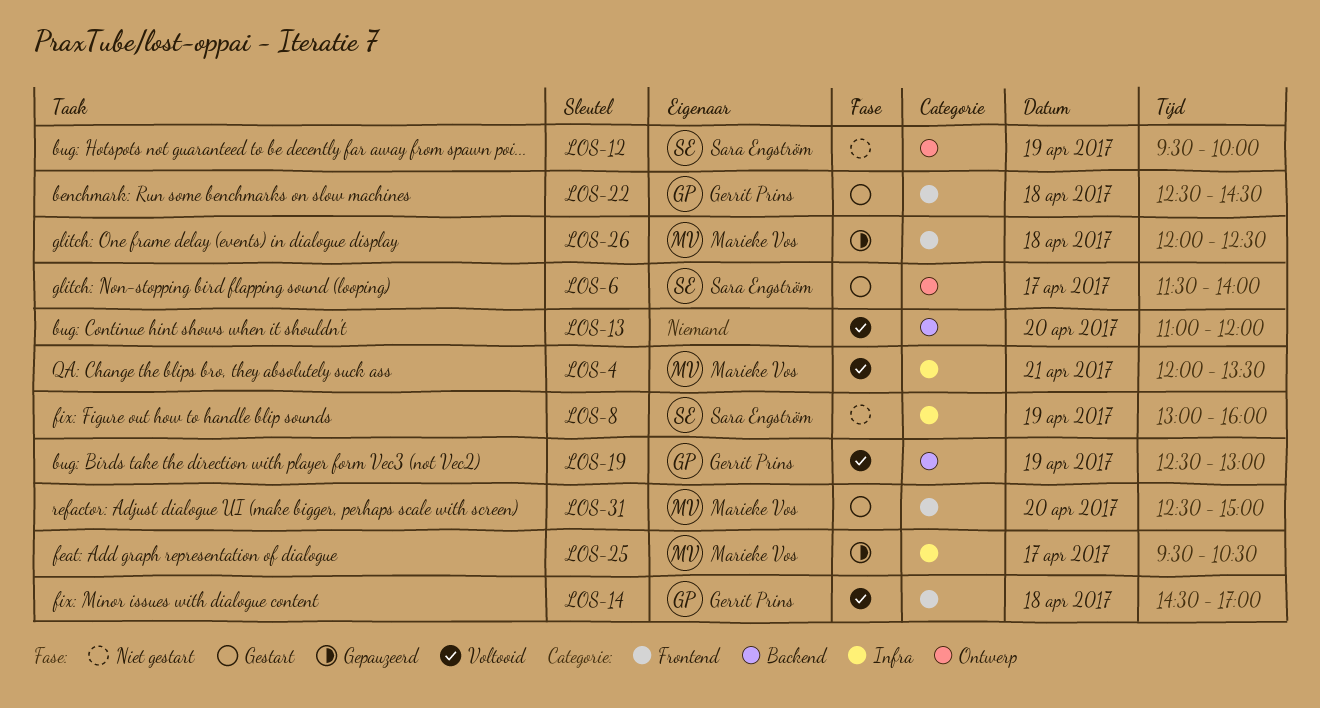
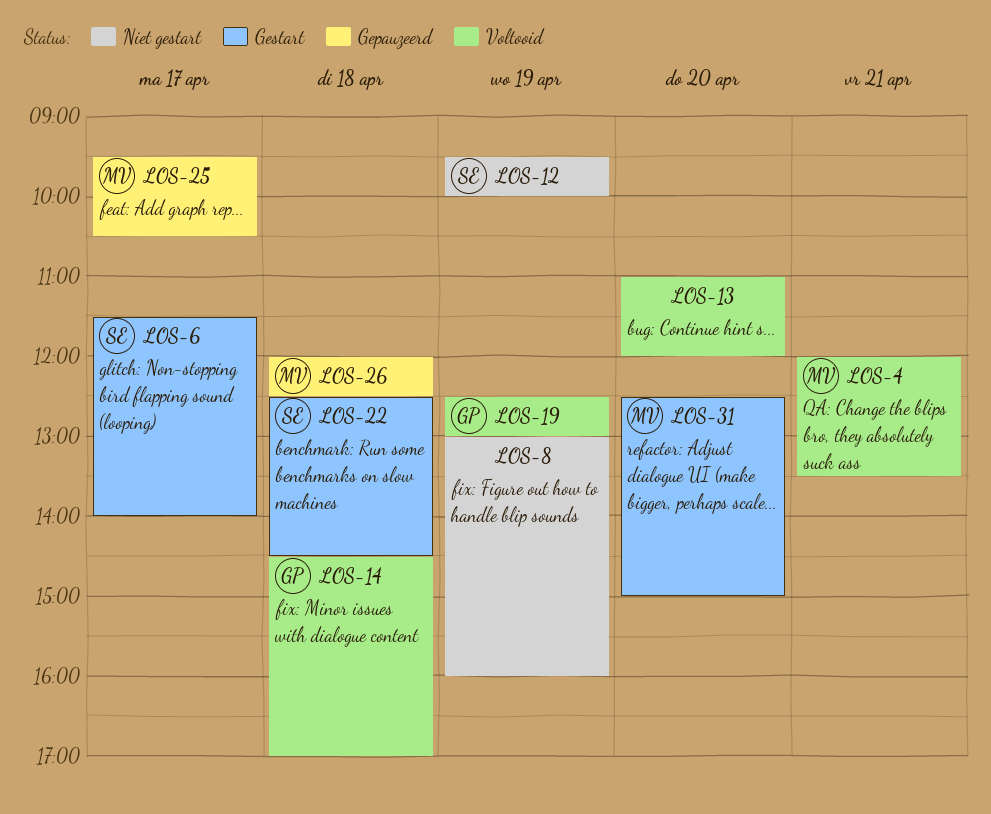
LOS-8, owner: Sara Engström -> none
LOS-22, owner: Gerrit Prins -> Sara Engström

